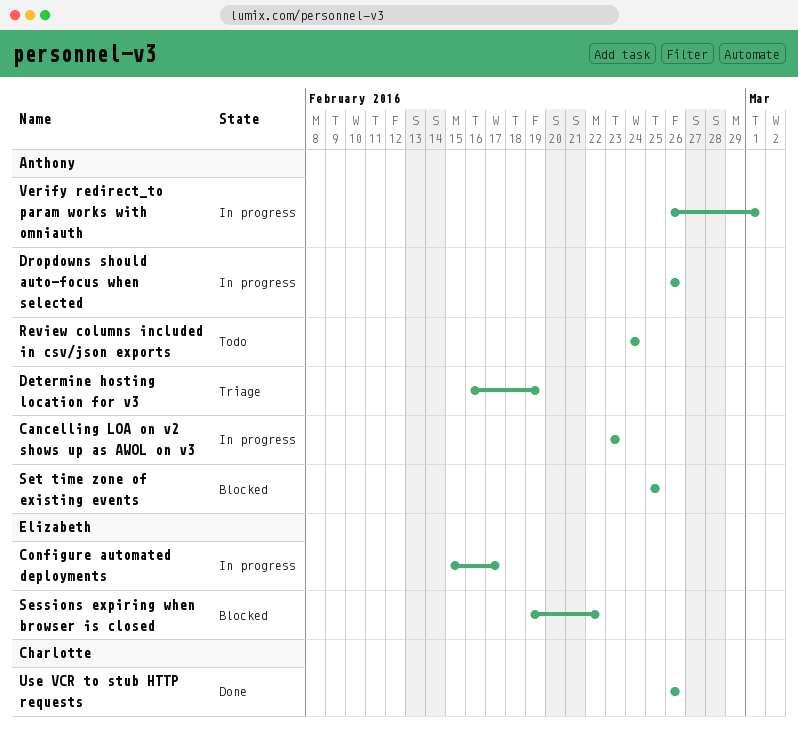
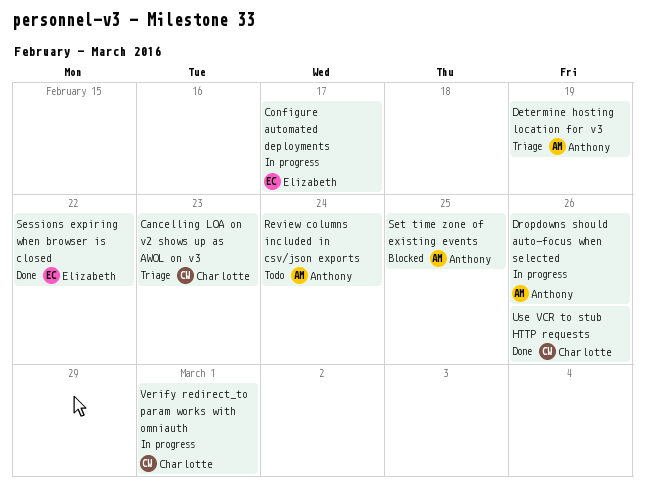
Cancelling LOA on v2 shows up as AWOL on v3, status: In progress -> Triage
Cancelling LOA on v2 shows up as AWOL on v3, owner: Anthony -> Charlotte
Sessions expiring when browser is closed, status: Blocked -> Done
Verify redirect_to param works with omniauth, owner: Anthony -> Charlotte

